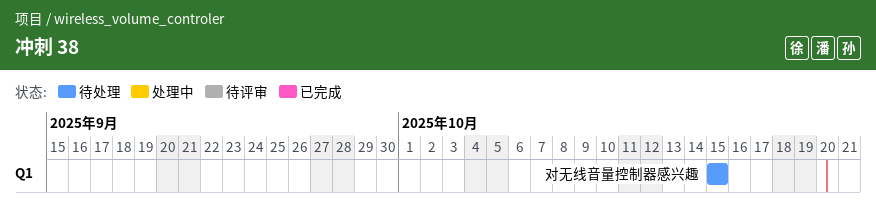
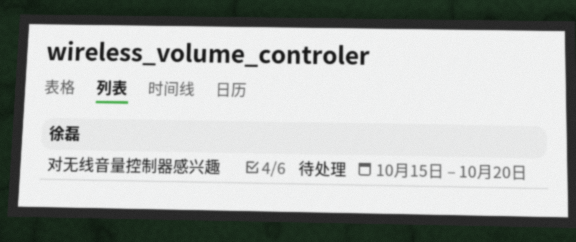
对无线音量控制器感兴趣, due: Oct 15 -> Oct 20

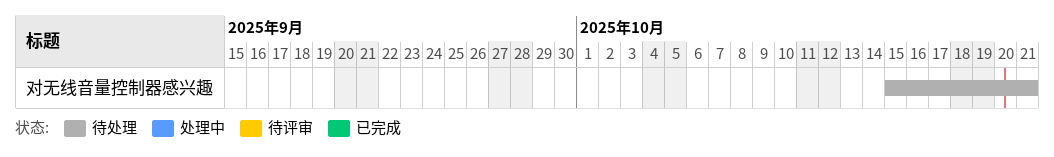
对无线音量控制器感兴趣, due: Oct 20 -> Oct 21

